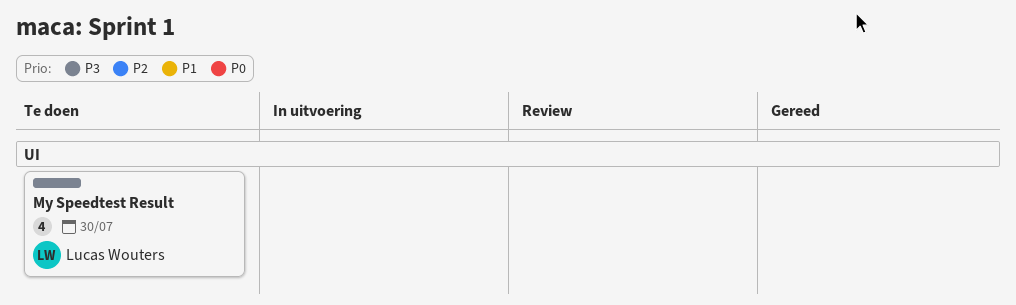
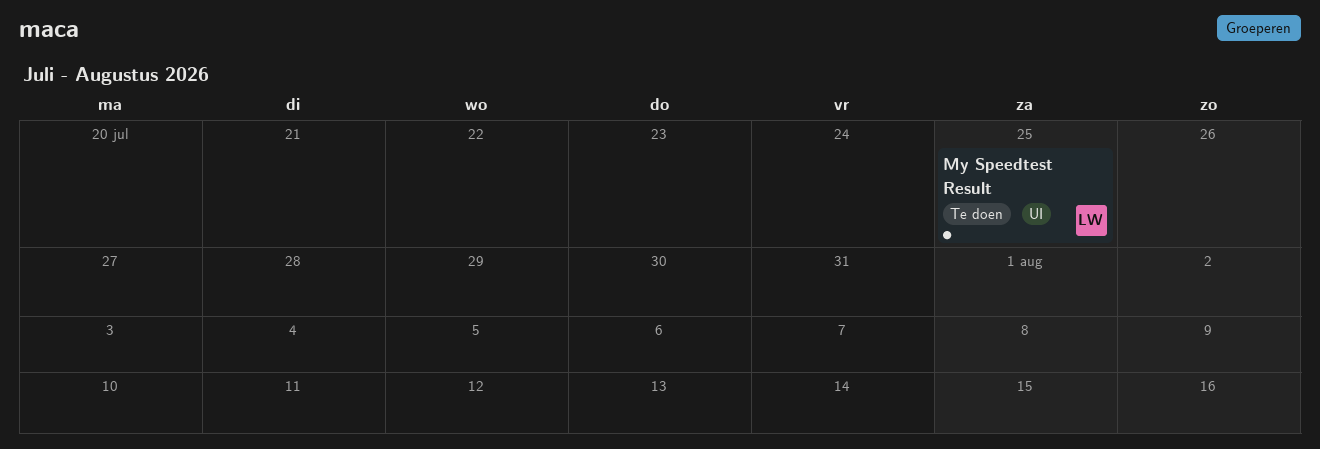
My Speedtest Result, estimate: 4 -> 1
My Speedtest Result, due: Jul 30 -> Jul 25

